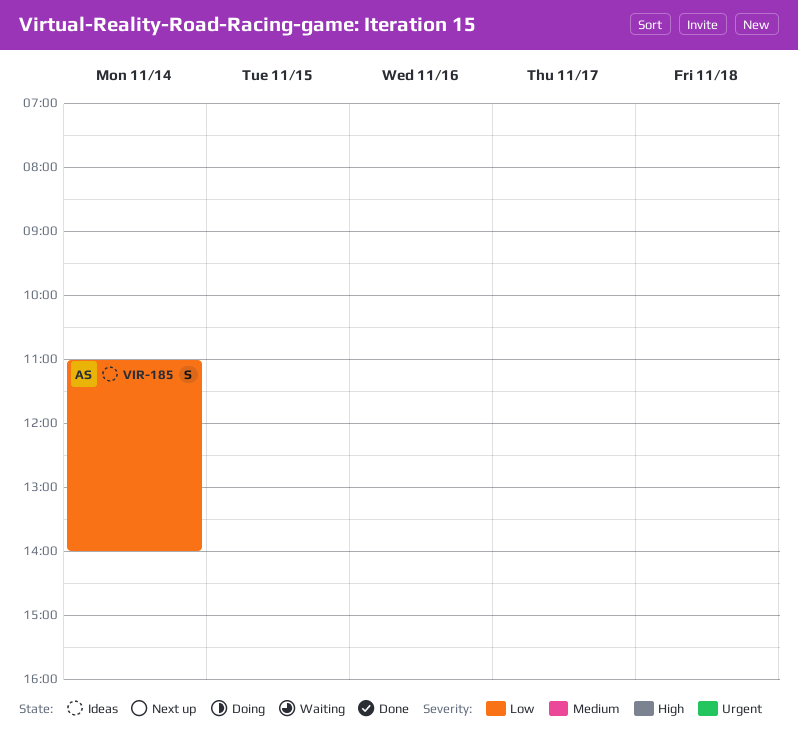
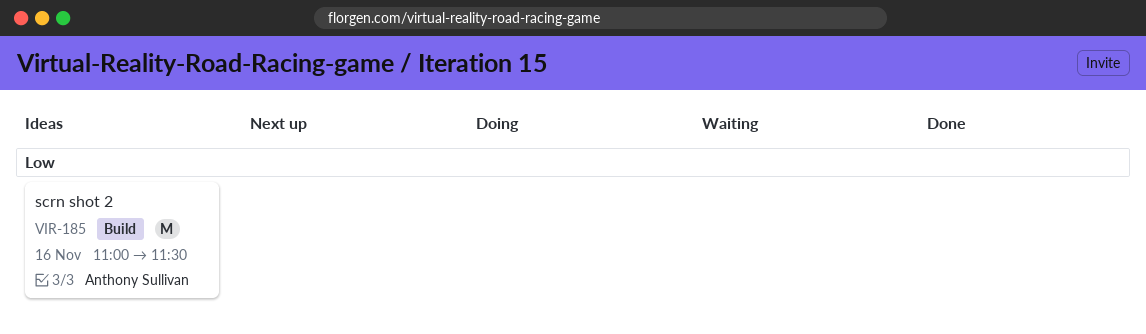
VIR-185, estimate: S -> M
VIR-185, day: Nov 14 -> Nov 16
VIR-185, ends: 14:00 -> 11:30

